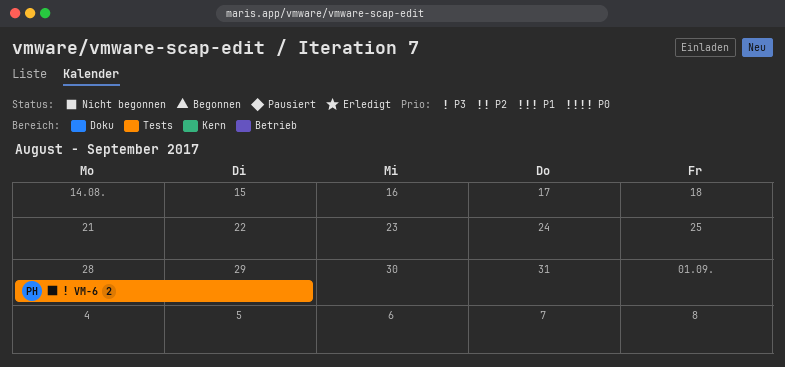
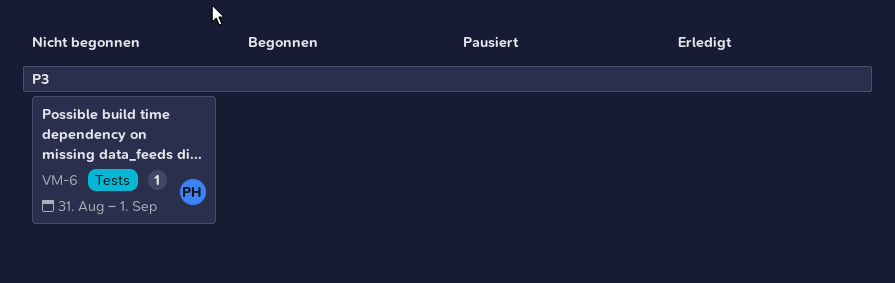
VM-6, estimate: 2 -> 1
VM-6, start: Aug 28 -> Aug 31
VM-6, due: Aug 29 -> Sep 1

